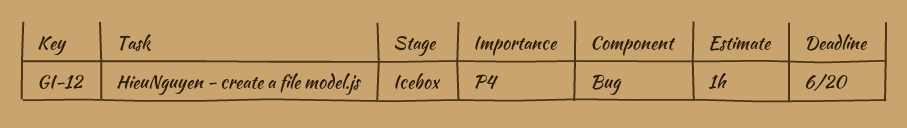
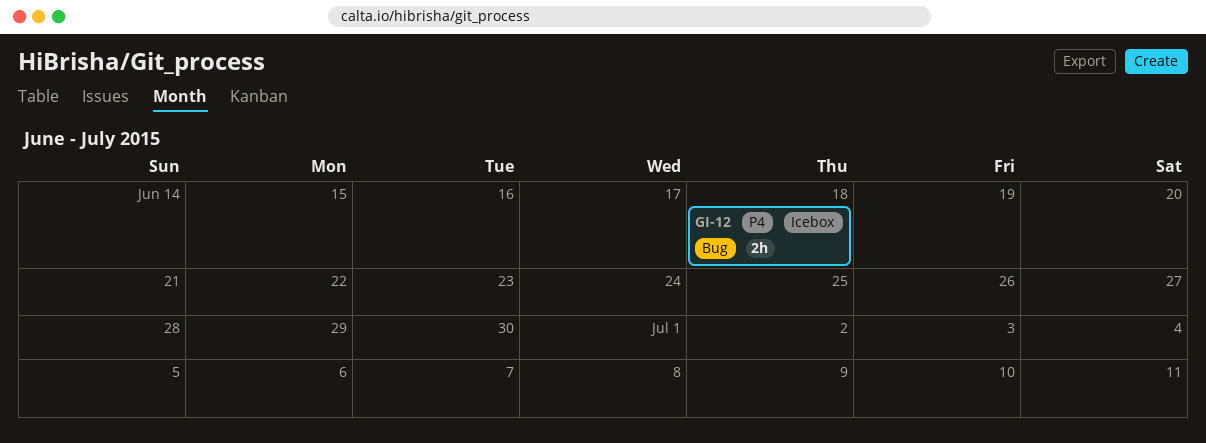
GI-12, estimate: 1h -> 2h
GI-12, due: Jun 20 -> Jun 18

